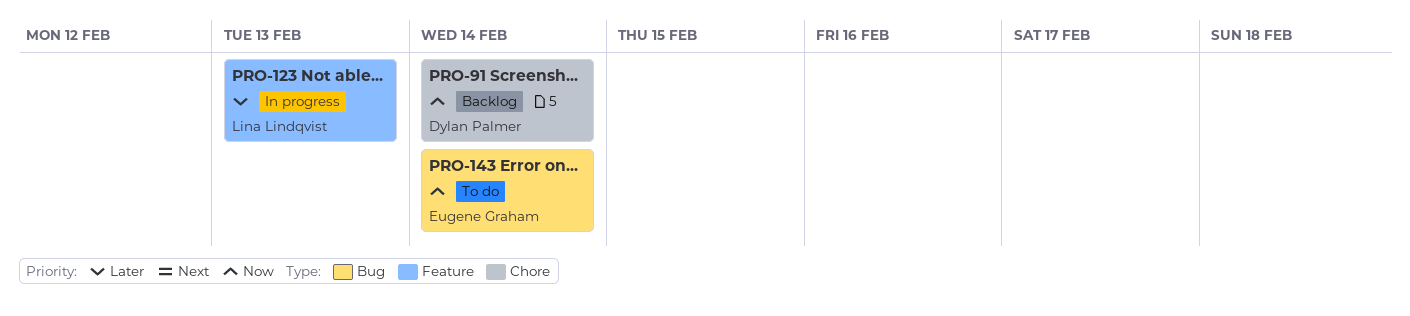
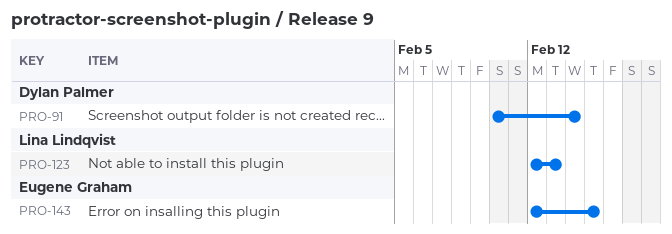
PRO-143, due: Feb 14 -> Feb 15

